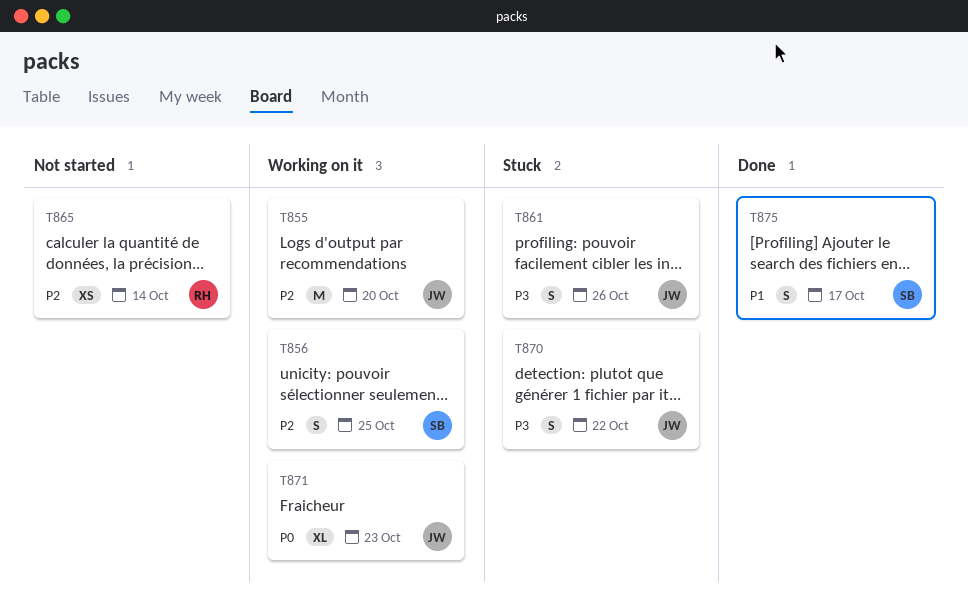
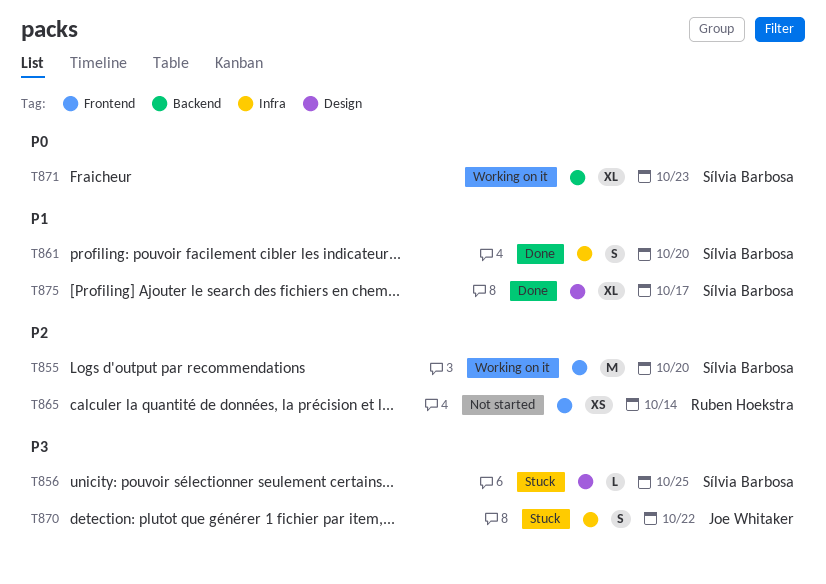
T855, owner: Joe Whitaker -> Sílvia Barbosa
T856, status: Working on it -> Stuck
T856, priority: P2 -> P3
T856, estimate: S -> L
T861, status: Stuck -> Done
T861, owner: Joe Whitaker -> Sílvia Barbosa
T861, priority: P3 -> P1
T861, due: Oct 26 -> Oct 20
T871, owner: Joe Whitaker -> Sílvia Barbosa
T875, estimate: S -> XL

